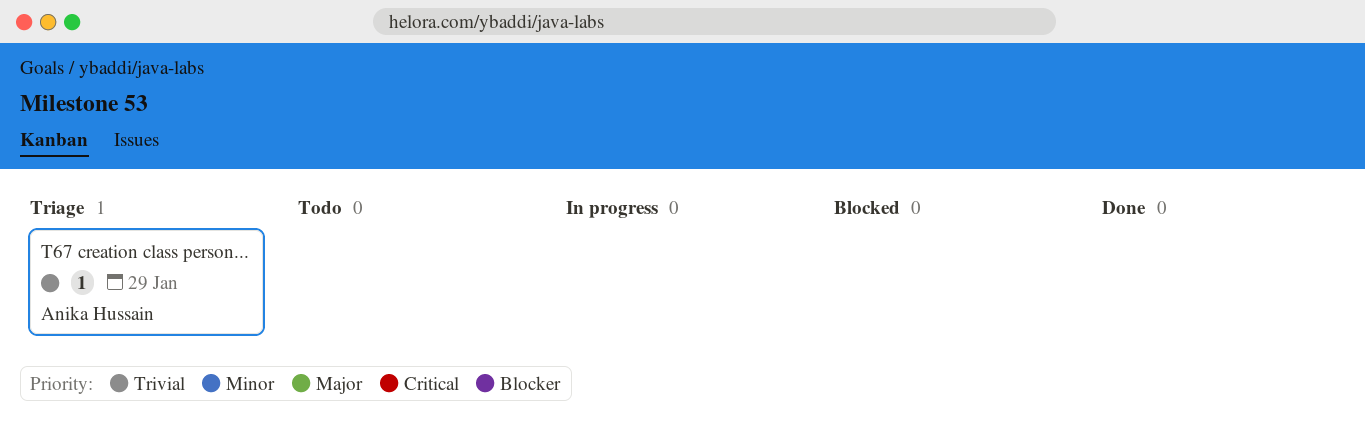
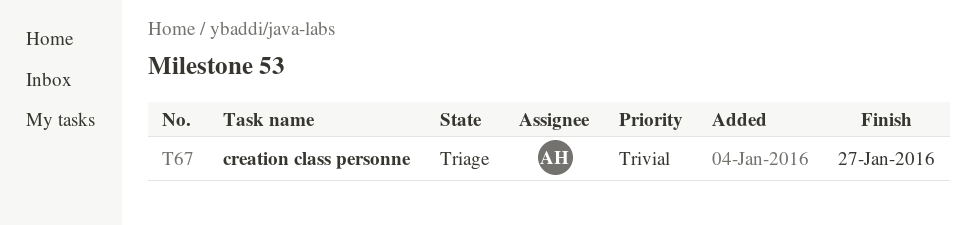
T67, due: Jan 29 -> Jan 27

